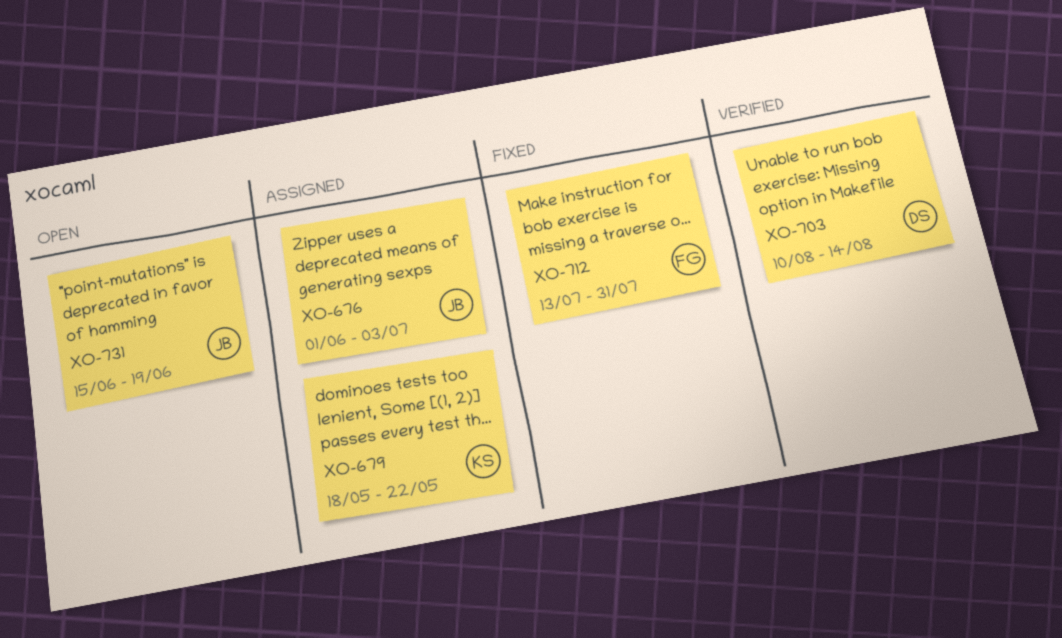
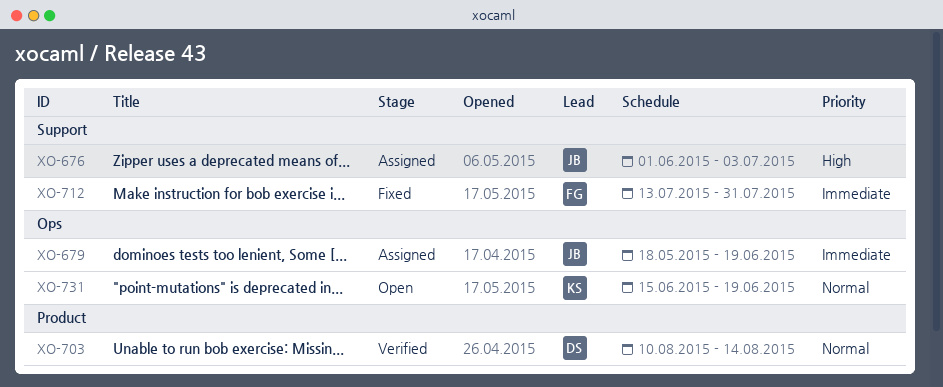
XO-679, owner: KS -> JB
XO-679, due: May 22 -> Jun 19
XO-731, owner: JB -> KS

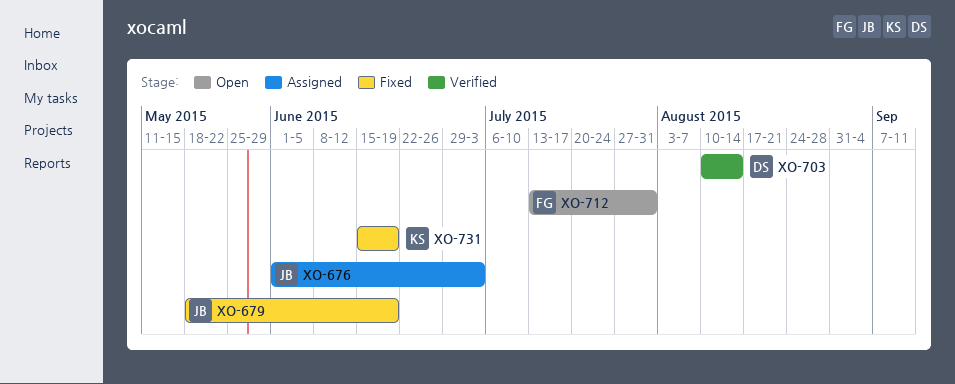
XO-679, status: Assigned -> Fixed
XO-712, status: Fixed -> Open
XO-731, status: Open -> Fixed

